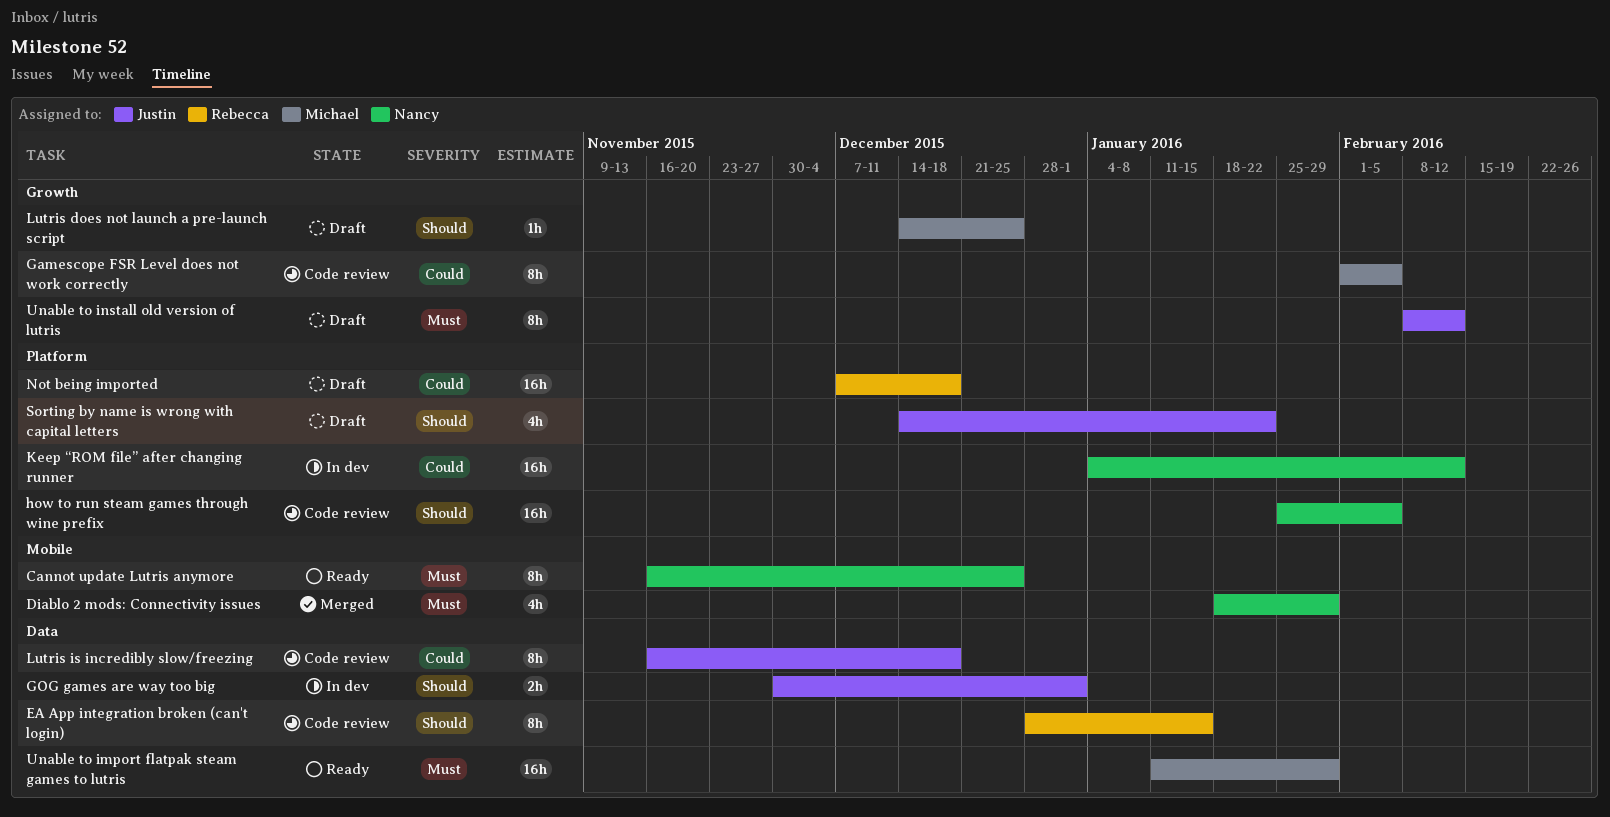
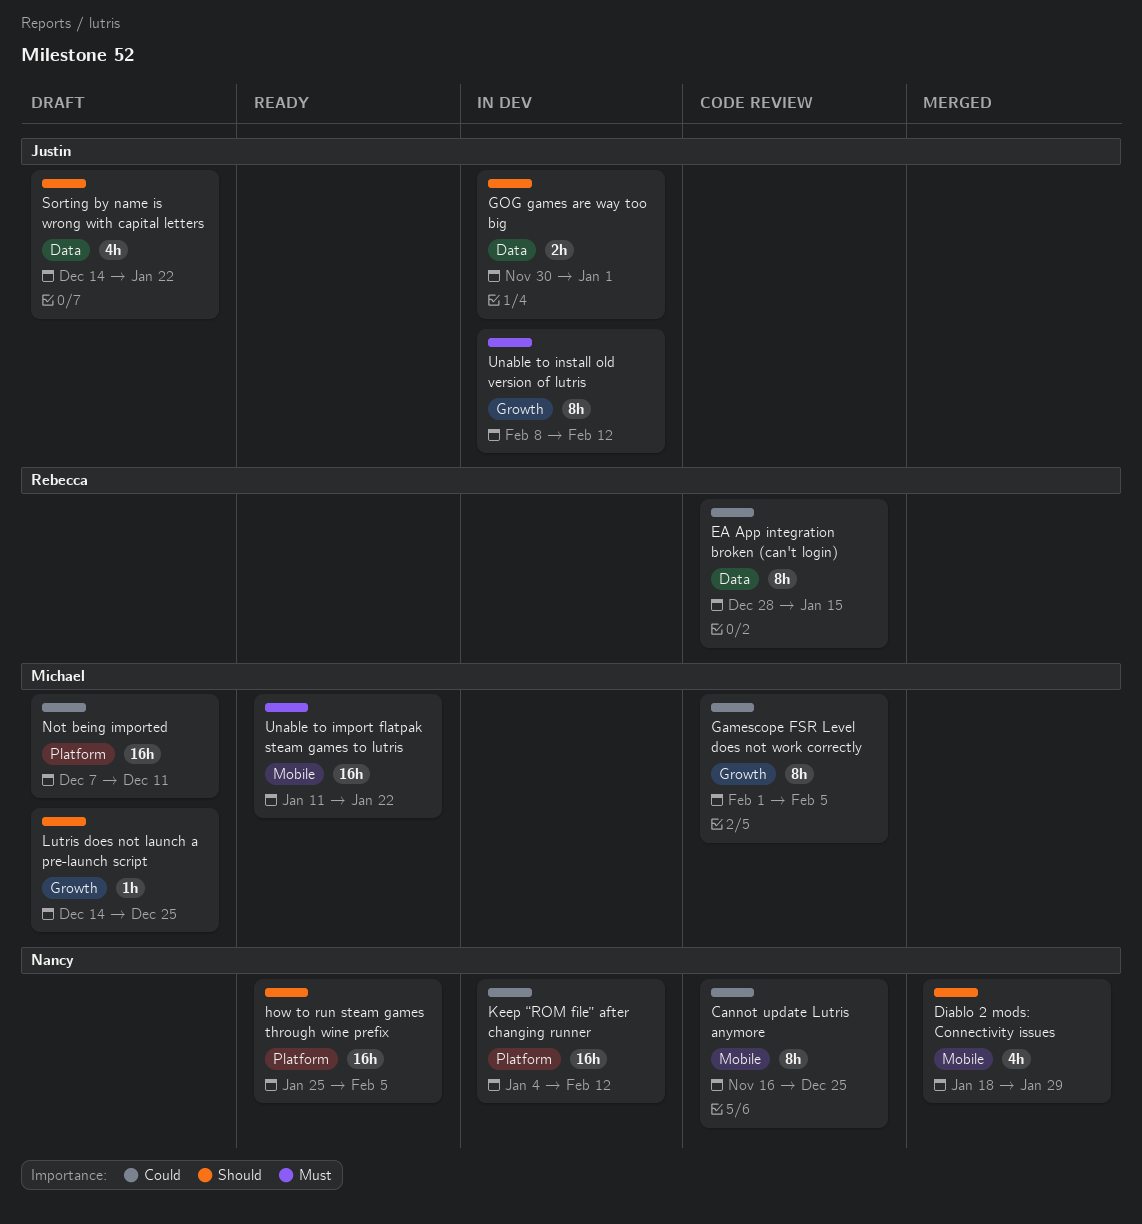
Cannot update Lutris anymore, status: Ready -> Code review
Cannot update Lutris anymore, priority: Must -> Could
Diablo 2 mods: Connectivity issues, priority: Must -> Should
EA App integration broken (can't login), priority: Should -> Could
how to run steam games through wine prefix, status: Code review -> Ready
Lutris is incredibly slow/freezing: present -> none
Not being imported, owner: Rebecca -> Michael
Not being imported, due: Dec 18 -> Dec 11
Sorting by name is wrong with capital letters, label: Platform -> Data
Unable to import flatpak steam games to lutris, label: Data -> Mobile
Unable to import flatpak steam games to lutris, due: Jan 29 -> Jan 22
Unable to install old version of lutris, status: Draft -> In dev

